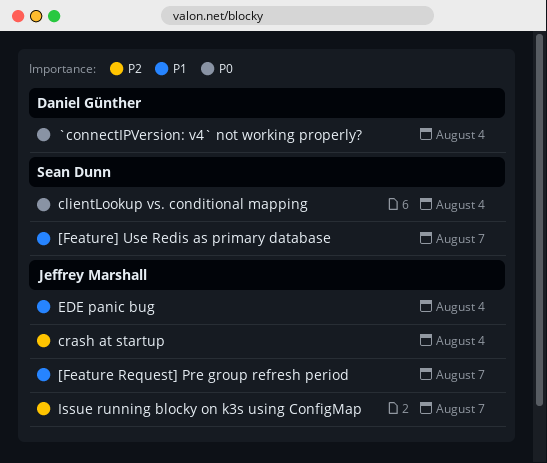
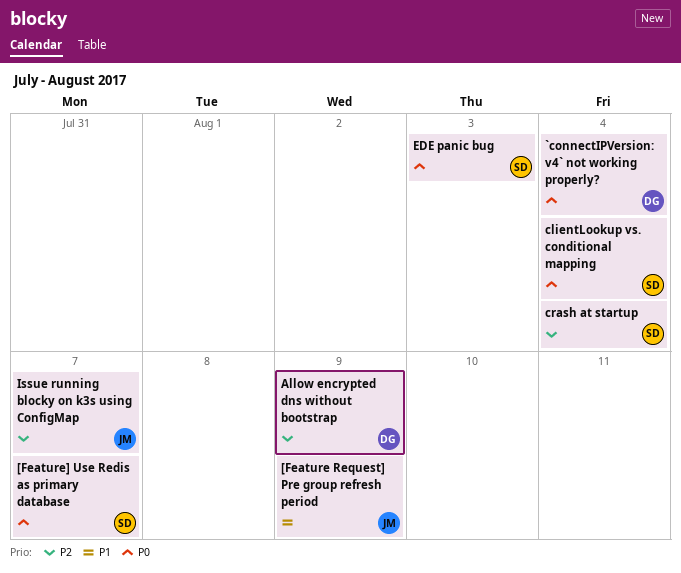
[Feature Request] Pre group refresh period, due: Aug 7 -> Aug 9
[Feature] Use Redis as primary database, priority: P1 -> P0
Allow encrypted dns without bootstrap: none -> present
crash at startup, owner: Jeffrey Marshall -> Sean Dunn
EDE panic bug, owner: Jeffrey Marshall -> Sean Dunn
EDE panic bug, priority: P1 -> P0
EDE panic bug, due: Aug 4 -> Aug 3

